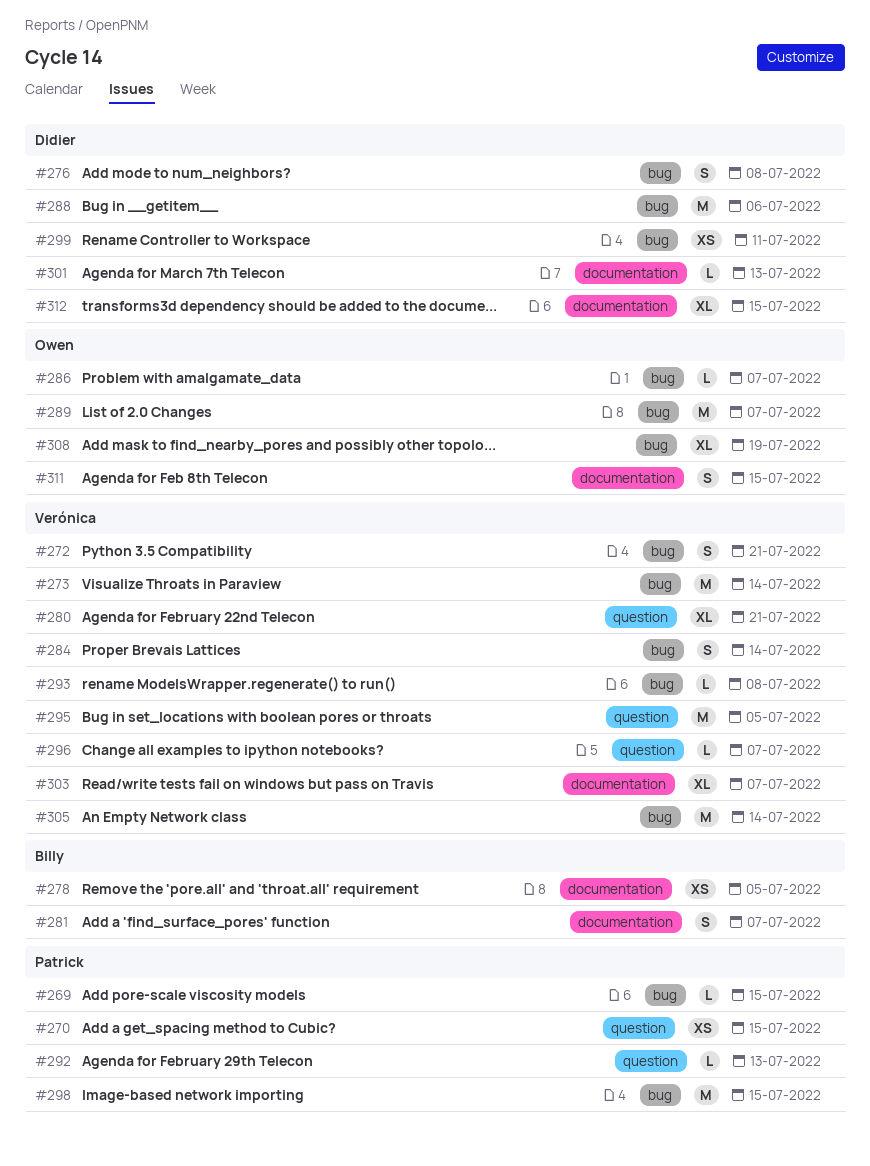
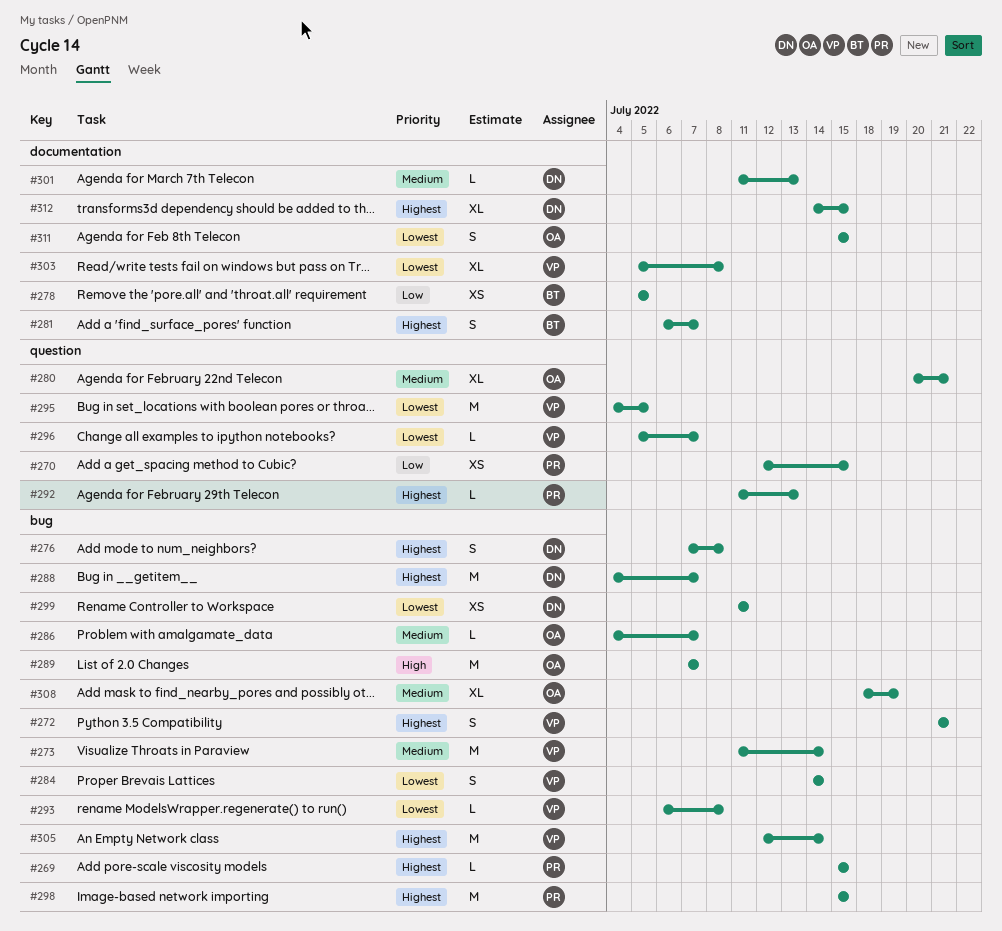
#280, owner: Verónica -> Owen
#288, due: Jul 6 -> Jul 7
#303, due: Jul 7 -> Jul 8

